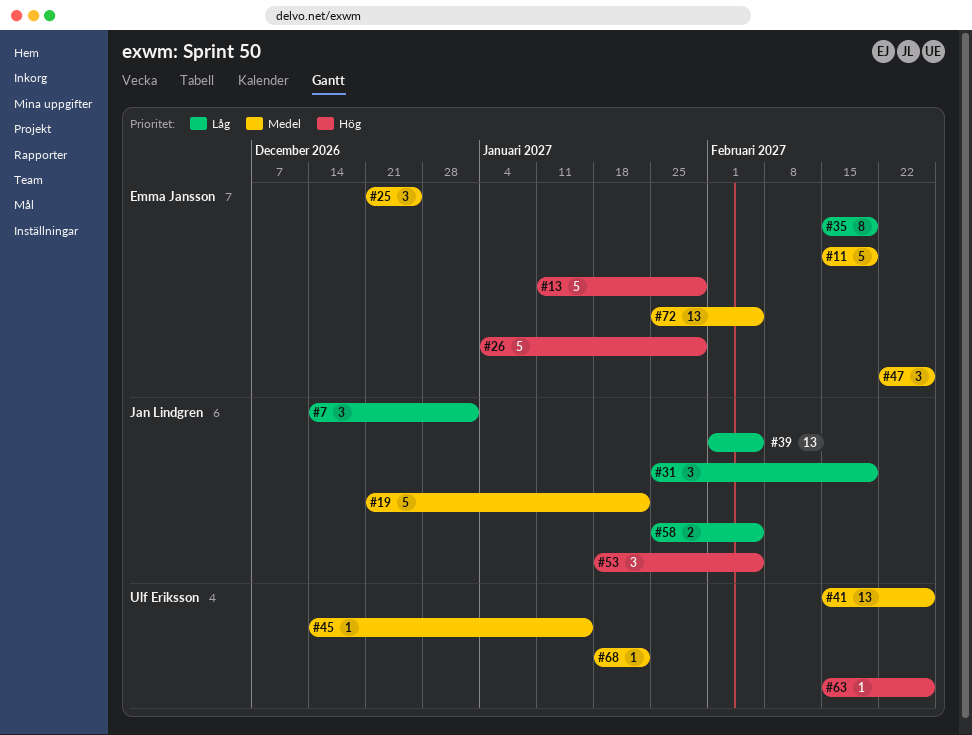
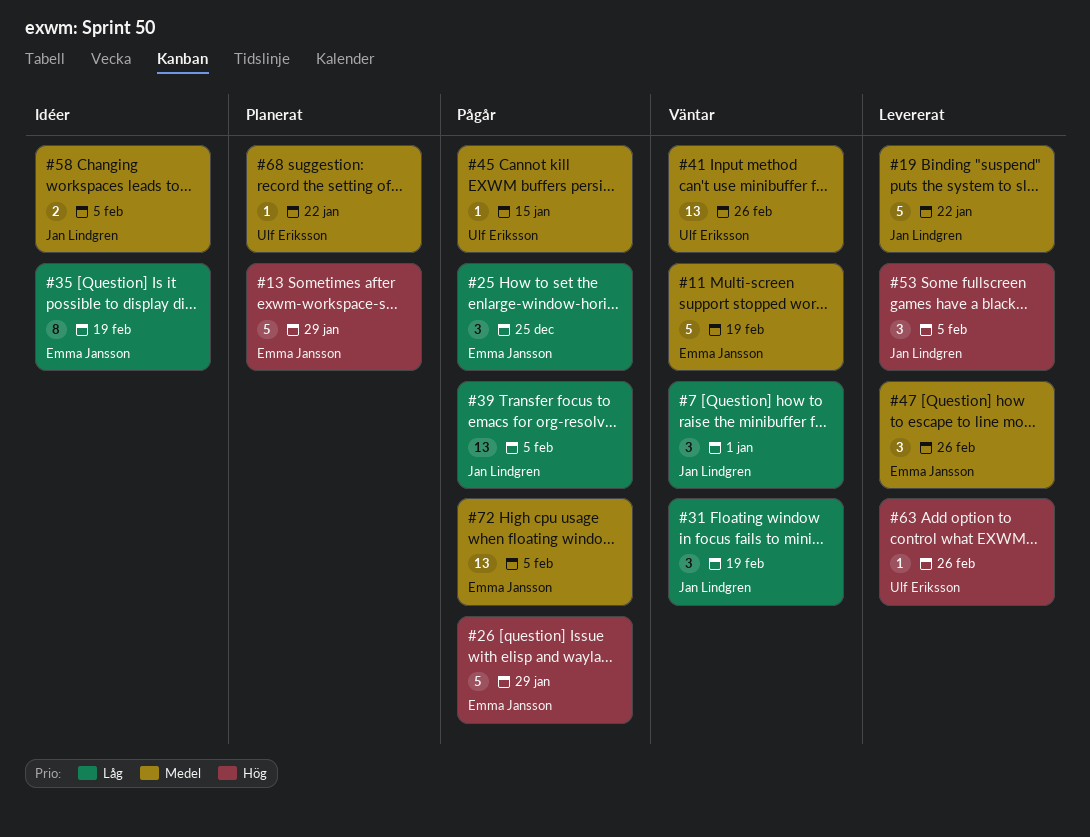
#25, priority: Medel -> Låg
#58, priority: Låg -> Medel

